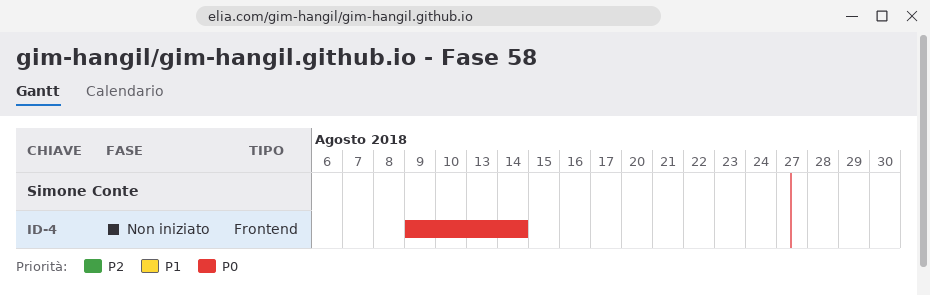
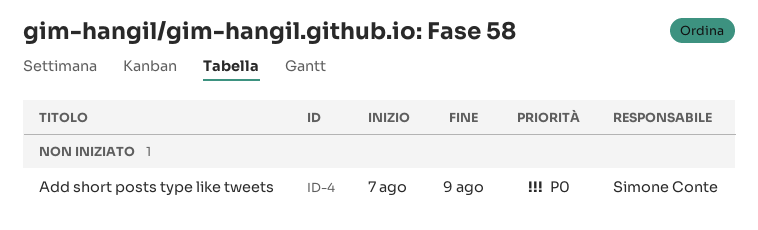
ID-4, start: Aug 9 -> Aug 7
ID-4, due: Aug 14 -> Aug 9

